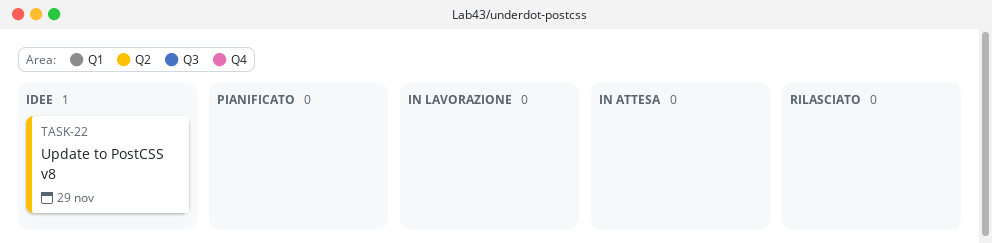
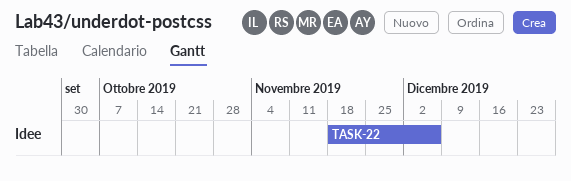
TASK-22, due: Nov 29 -> Dec 6

